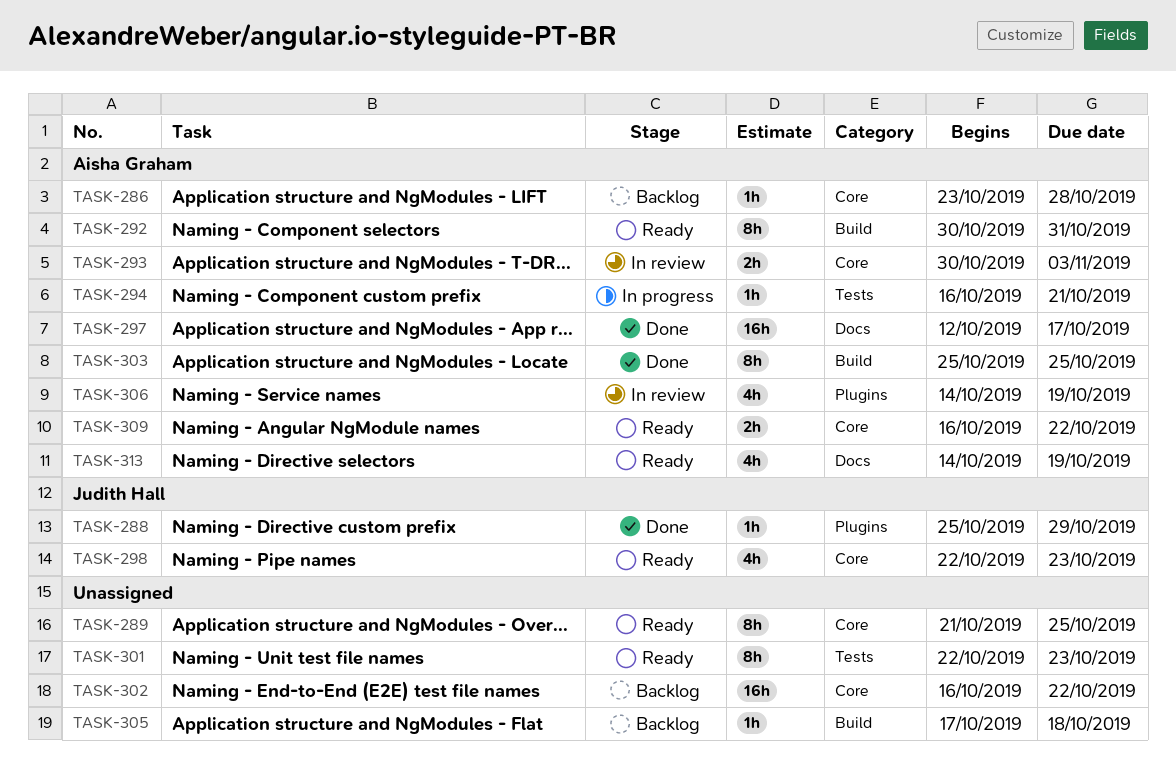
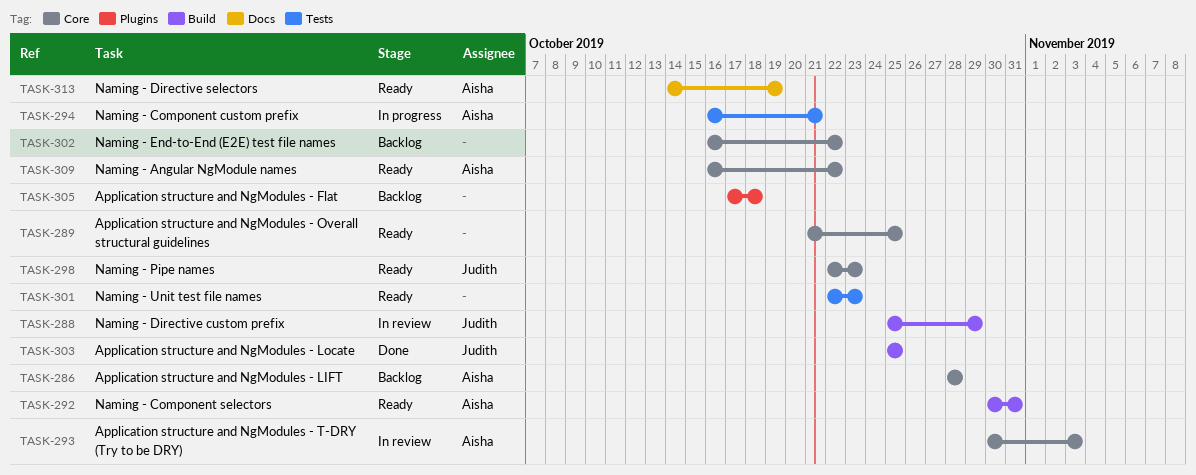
TASK-286, start: Oct 23 -> Oct 28
TASK-288, status: Done -> In review
TASK-288, label: Plugins -> Build
TASK-297: present -> none
TASK-303, owner: Aisha Graham -> Judith Hall
TASK-305, label: Build -> Plugins
TASK-306: present -> none

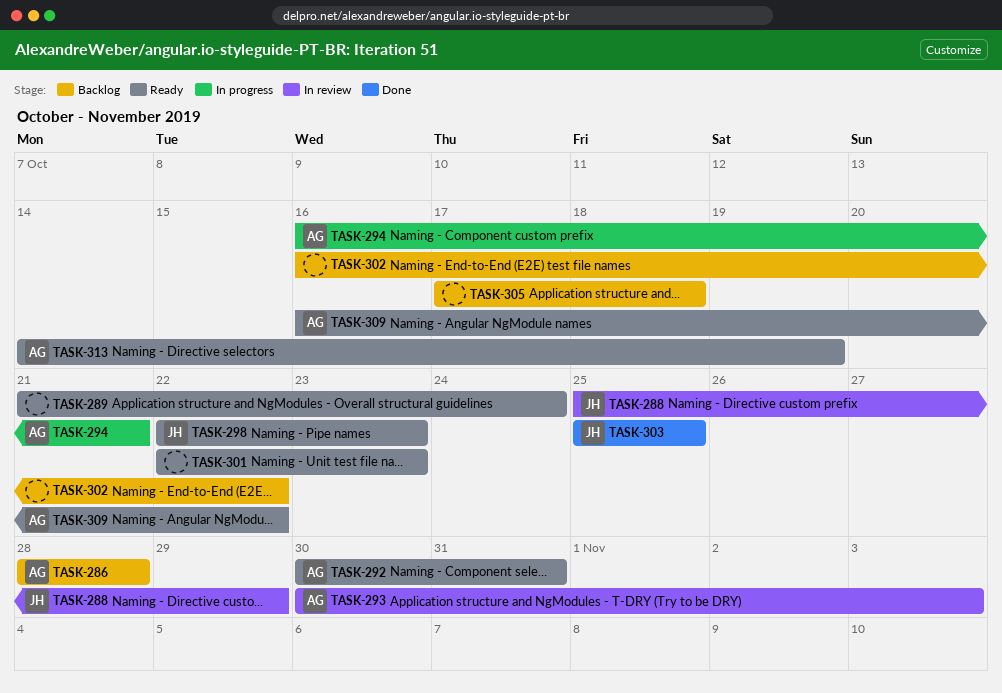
TASK-289, due: Oct 25 -> Oct 24

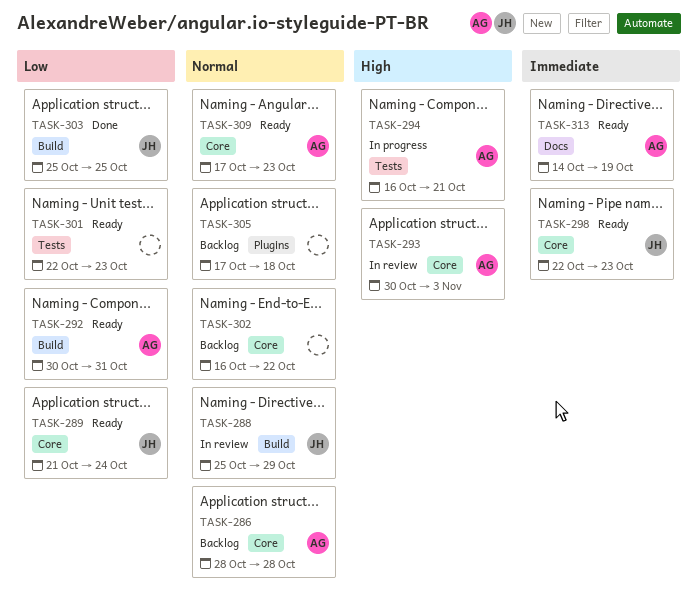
TASK-289, owner: none -> JH
TASK-309, start: Oct 16 -> Oct 17
TASK-309, due: Oct 22 -> Oct 23

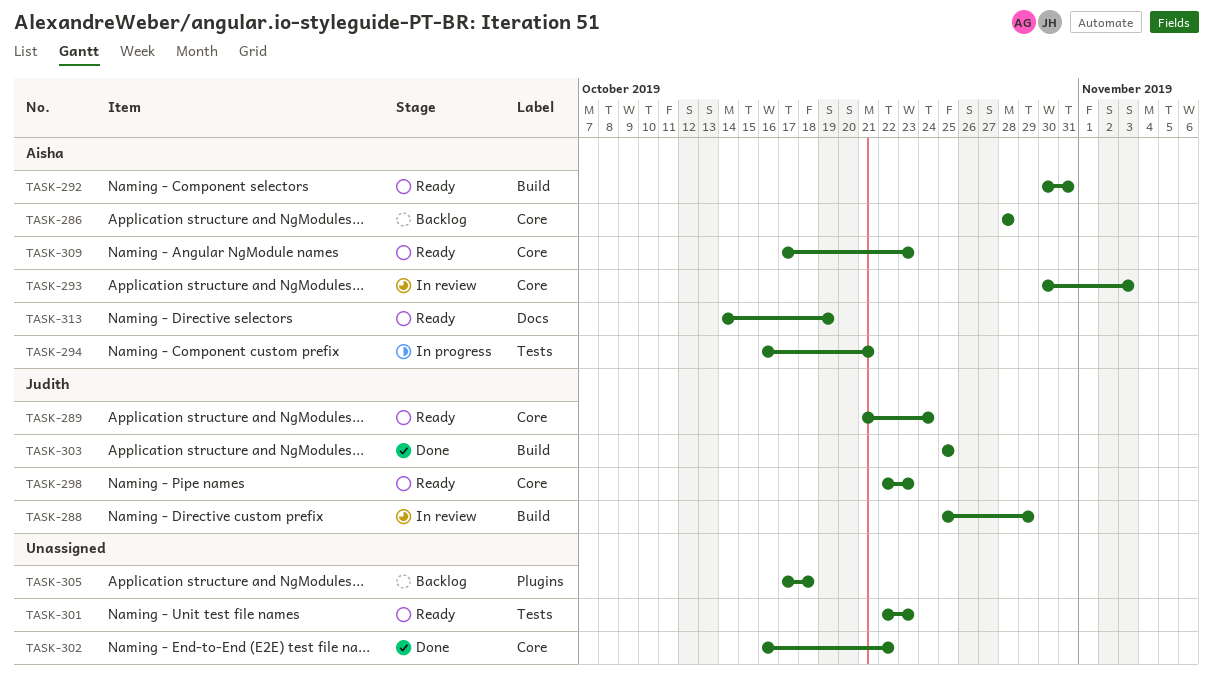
TASK-302, status: Backlog -> Done

